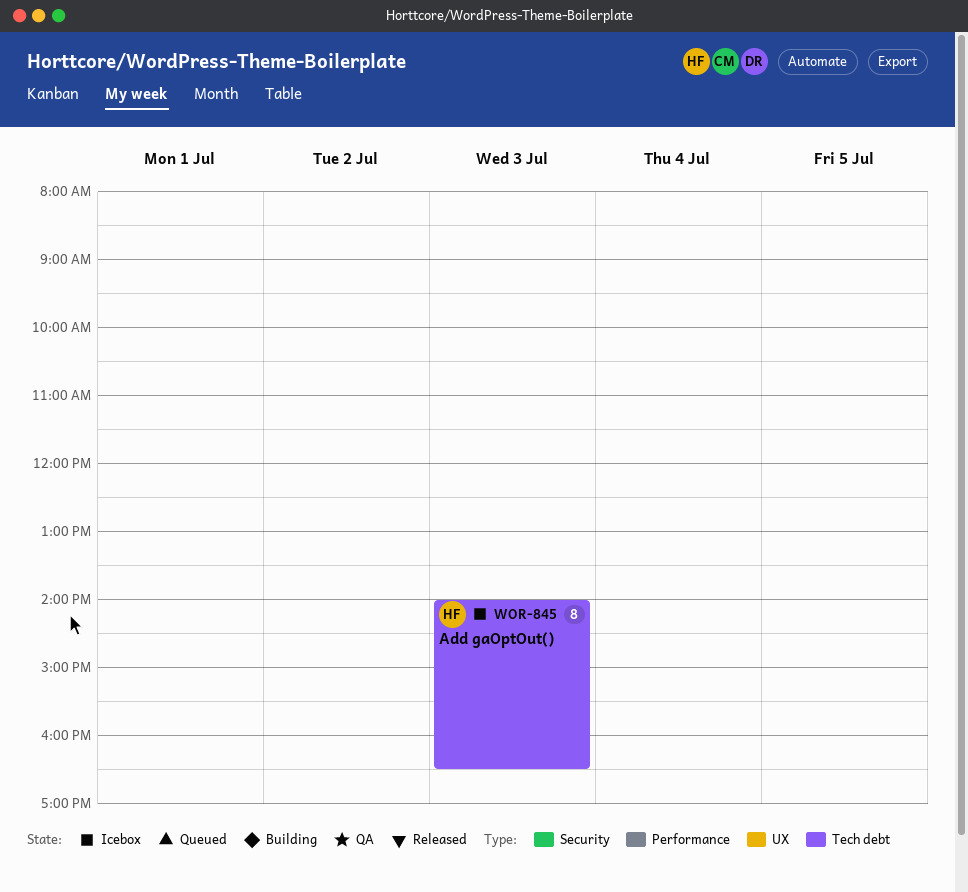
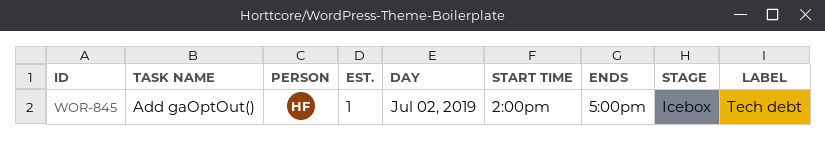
WOR-845, estimate: 8 -> 1
WOR-845, day: Jul 3 -> Jul 2
WOR-845, ends: 16:30 -> 17:00

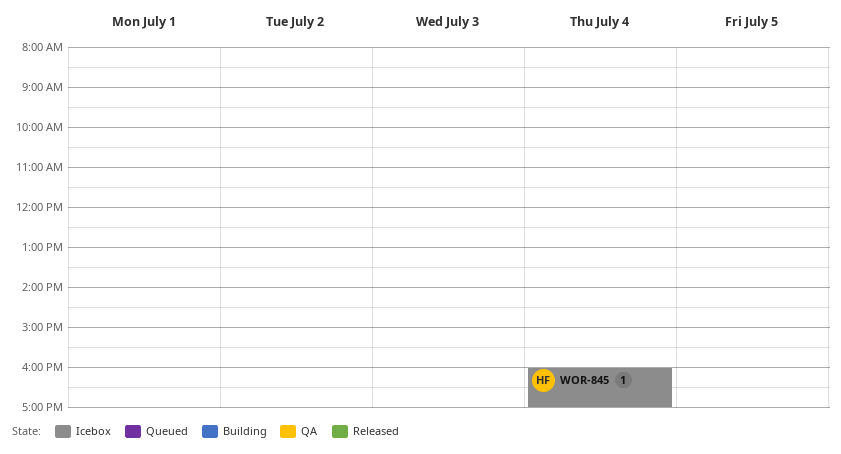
WOR-845, day: Jul 2 -> Jul 4
WOR-845, begins: 14:00 -> 16:00

